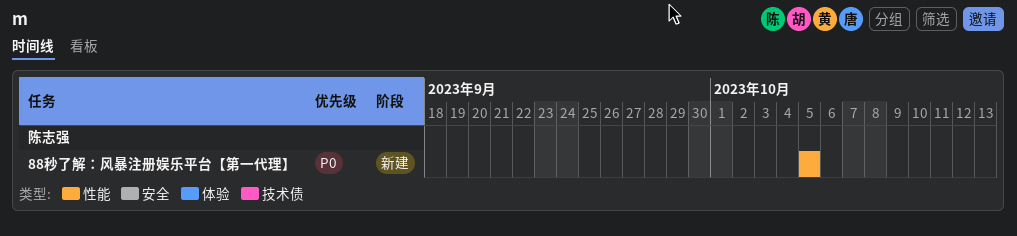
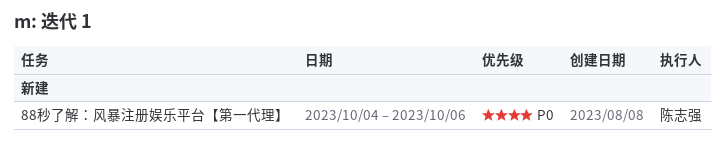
88秒了解：风暴注册娱乐平台【第一代理】, start: Oct 5 -> Oct 4
88秒了解：风暴注册娱乐平台【第一代理】, due: Oct 5 -> Oct 6

